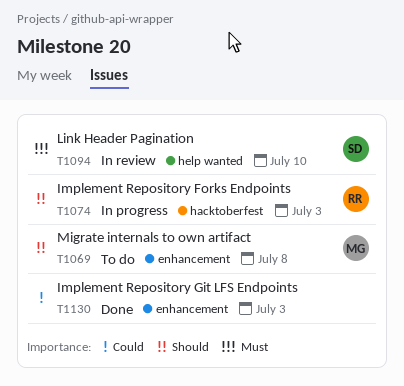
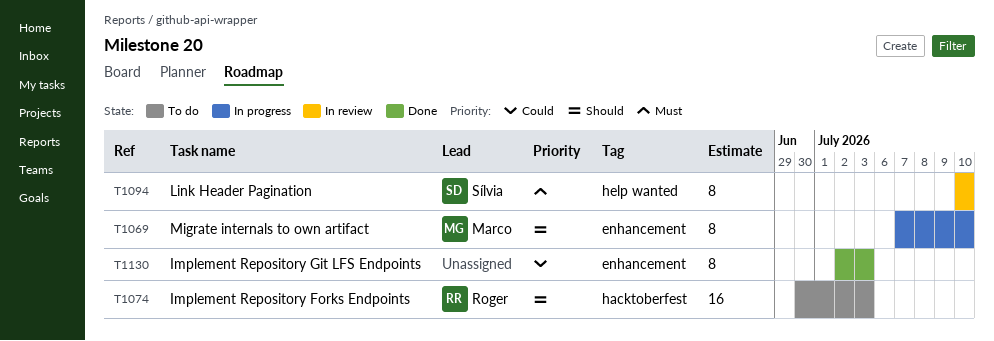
T1069, status: To do -> In progress
T1069, due: Jul 8 -> Jul 10
T1074, status: In progress -> To do

